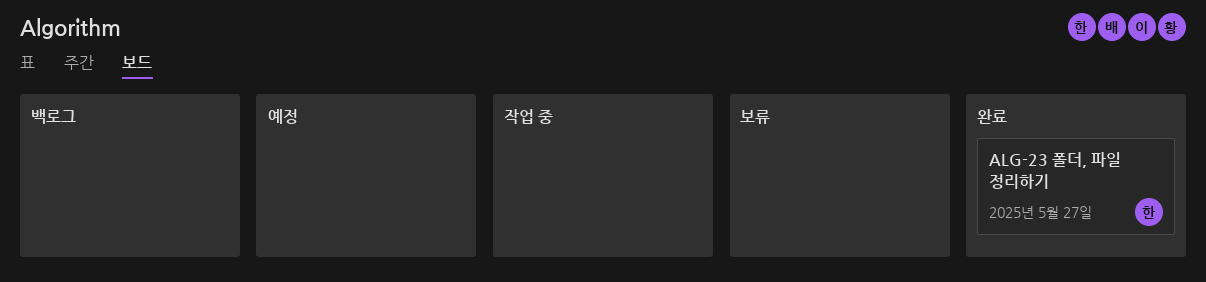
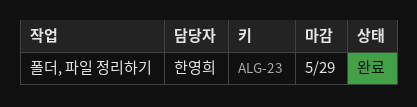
ALG-23, due: May 27 -> May 29

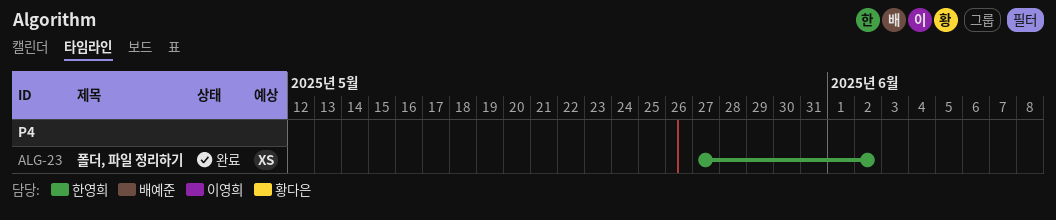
ALG-23, due: May 29 -> Jun 2

